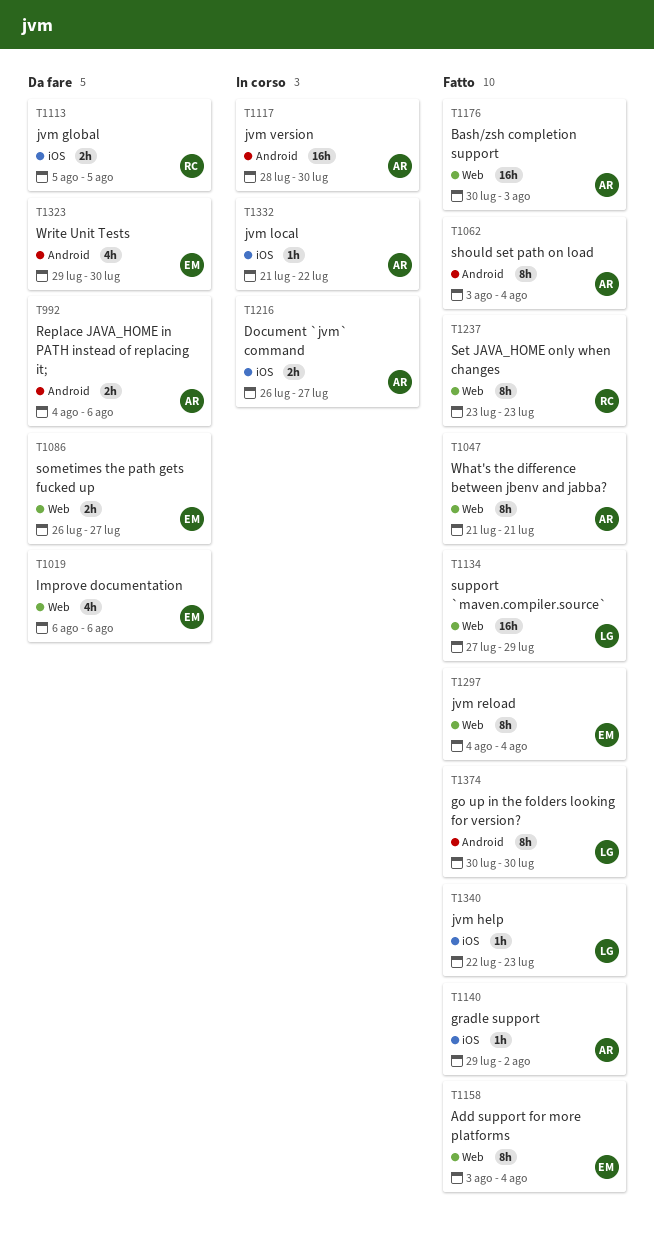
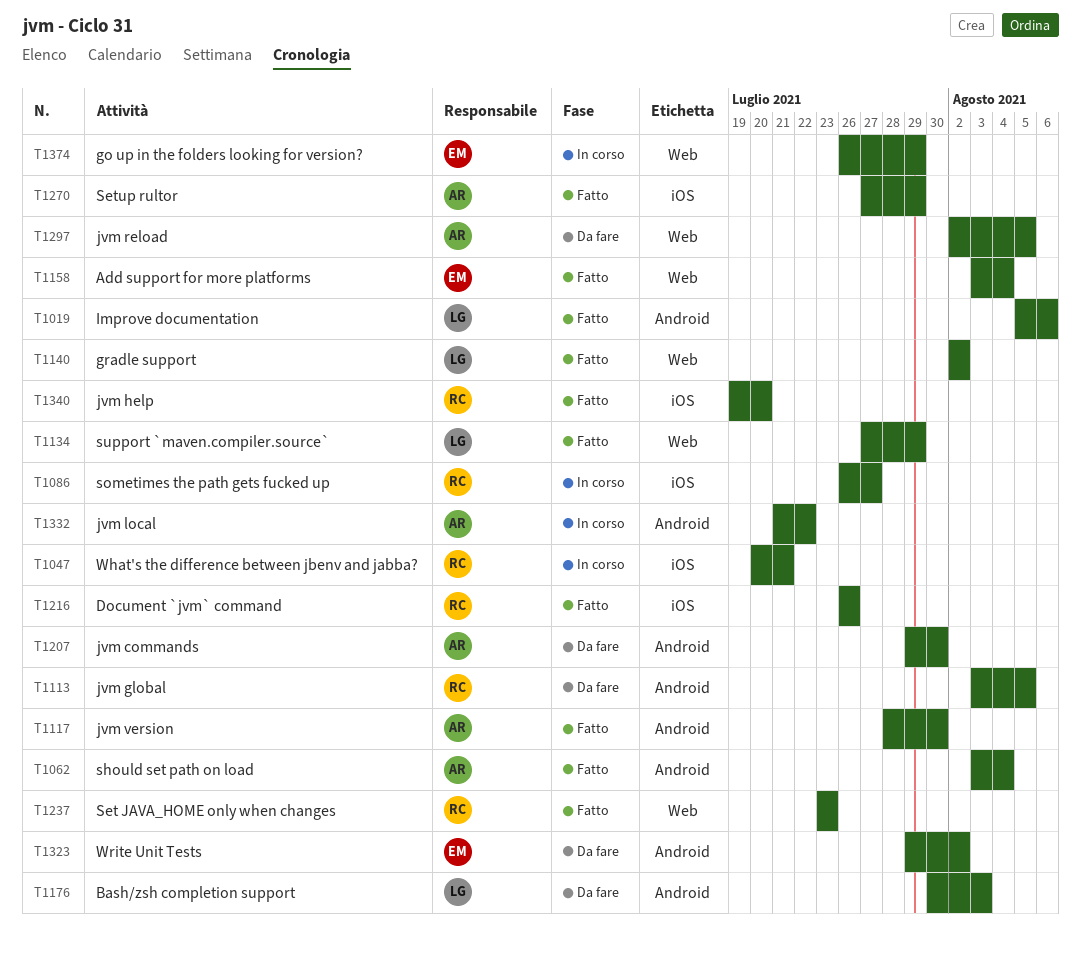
T992: present -> none
T1019, status: Da fare -> Fatto
T1019, owner: EM -> LG
T1019, label: Web -> Android
T1019, start: Aug 6 -> Aug 5
T1047, status: Fatto -> In corso
T1047, owner: AR -> RC
T1047, label: Web -> iOS
T1047, start: Jul 21 -> Jul 20
T1086, status: Da fare -> In corso
T1086, owner: EM -> RC
T1086, label: Web -> iOS
T1113, label: iOS -> Android
T1113, start: Aug 5 -> Aug 3
T1117, status: In corso -> Fatto
T1140, owner: AR -> LG
T1140, label: iOS -> Web
T1140, start: Jul 29 -> Aug 2
T1176, status: Fatto -> Da fare
T1176, owner: AR -> LG
T1176, label: Web -> Android
T1207: none -> present
T1216, status: In corso -> Fatto
T1216, owner: AR -> RC
T1216, due: Jul 27 -> Jul 26
T1270: none -> present
T1297, status: Fatto -> Da fare
T1297, owner: EM -> AR
T1297, start: Aug 4 -> Aug 2
T1297, due: Aug 4 -> Aug 5
T1323, due: Jul 30 -> Aug 2
T1332, label: iOS -> Android
T1340, owner: LG -> RC
T1340, start: Jul 22 -> Jul 19
T1340, due: Jul 23 -> Jul 20
T1374, status: Fatto -> In corso
T1374, owner: LG -> EM
T1374, label: Android -> Web
T1374, start: Jul 30 -> Jul 26
T1374, due: Jul 30 -> Jul 29

